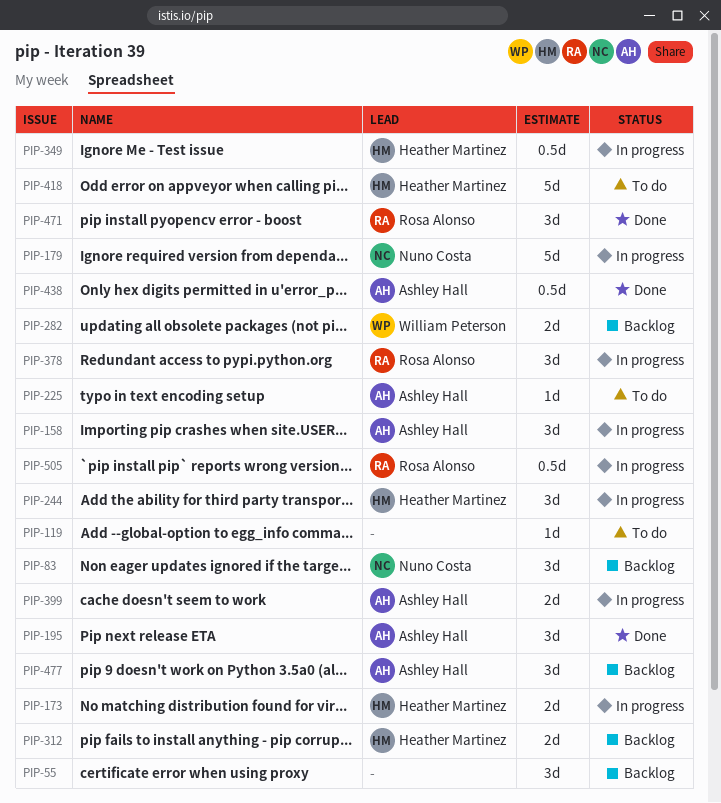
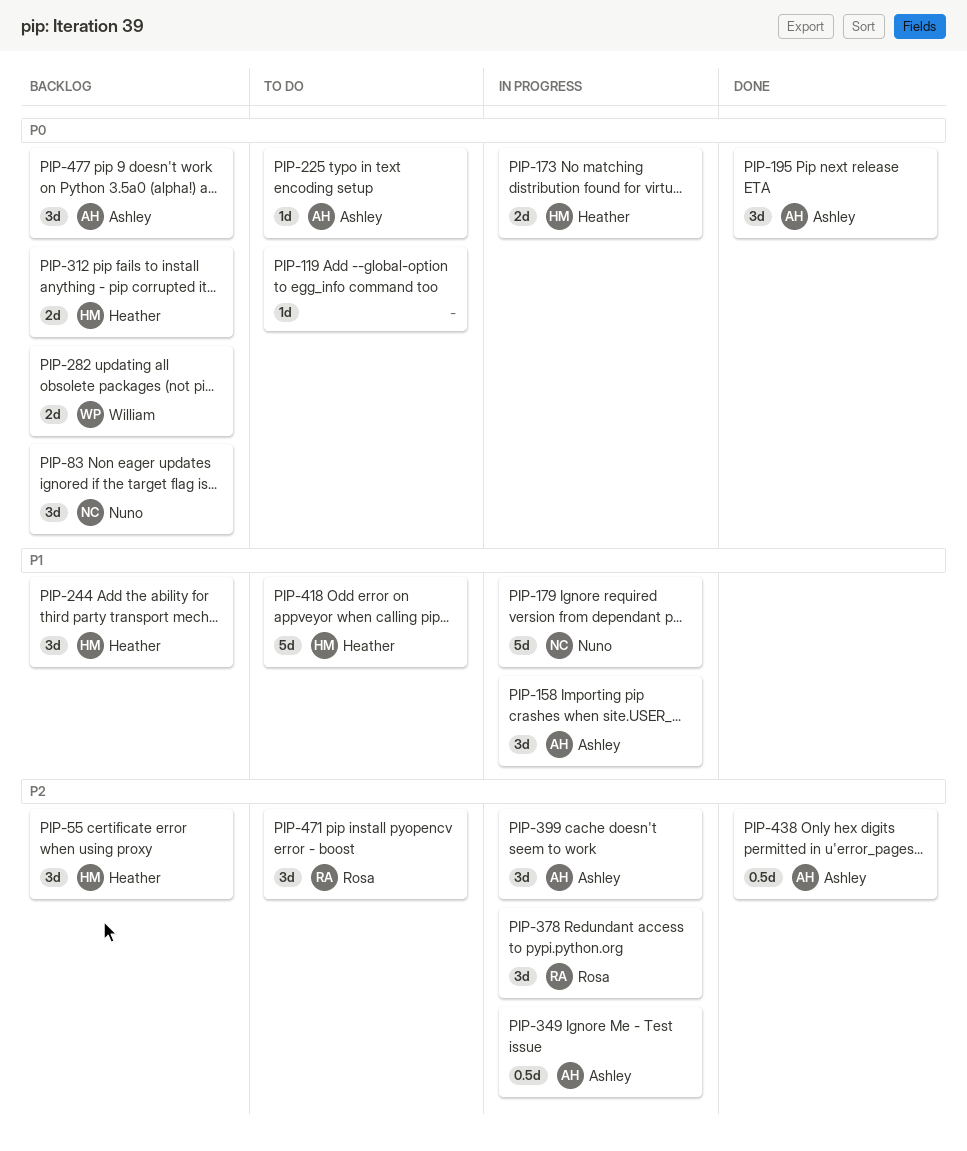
PIP-55, owner: none -> Heather Martinez
PIP-244, status: In progress -> Backlog
PIP-349, owner: Heather Martinez -> Ashley Hall
PIP-399, estimate: 2d -> 3d
PIP-471, status: Done -> To do
PIP-505: present -> none

